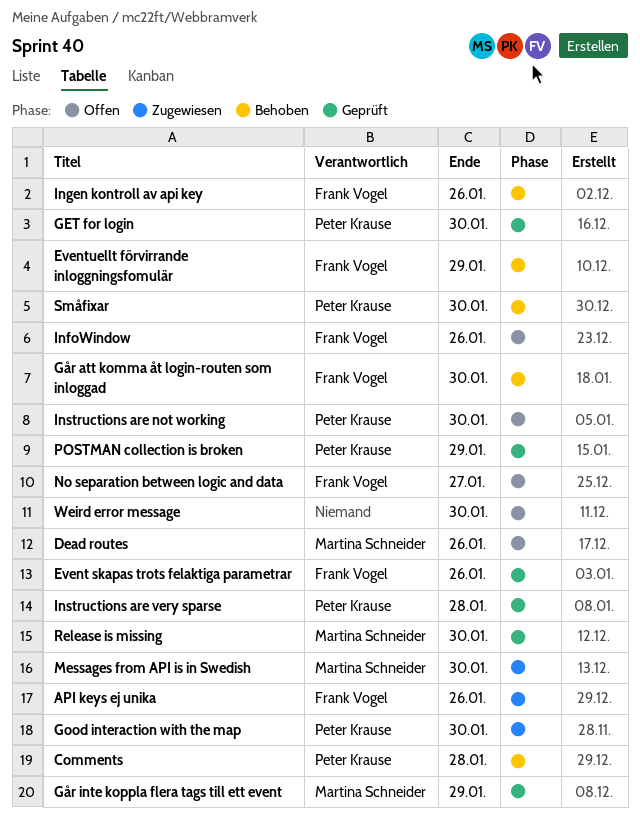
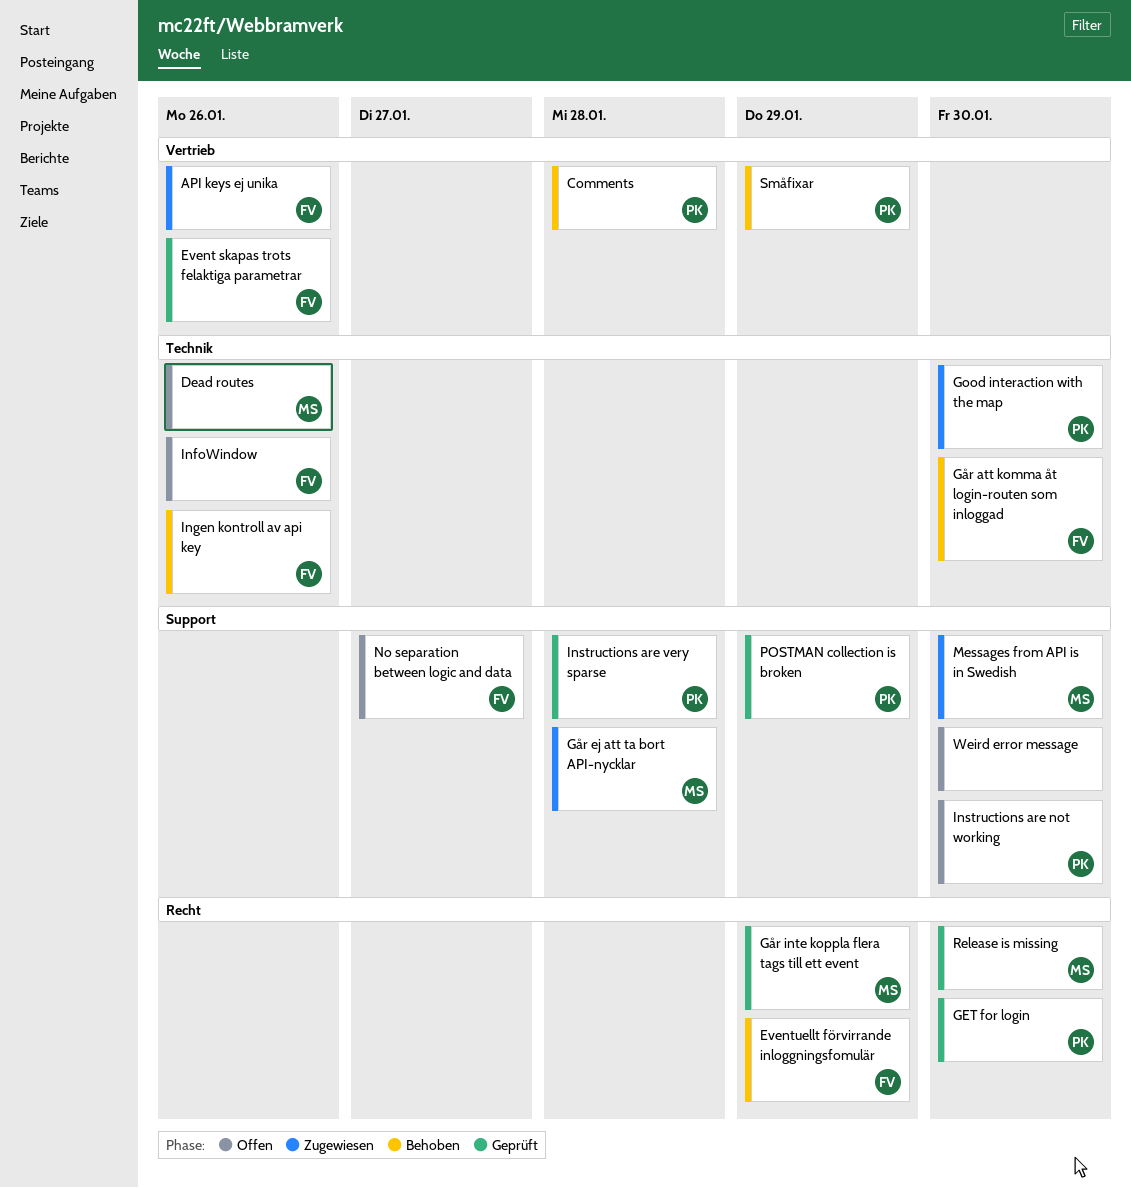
Går ej att ta bort API-nycklar: none -> present
Småfixar, due: Jan 30 -> Jan 29

